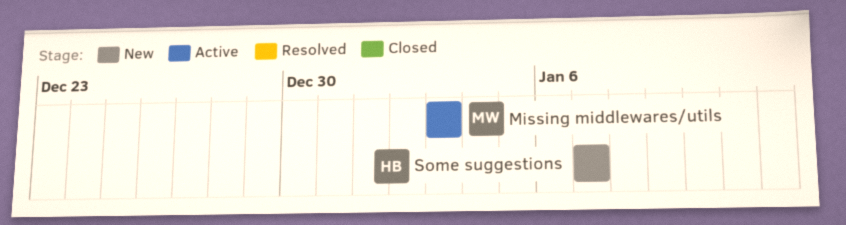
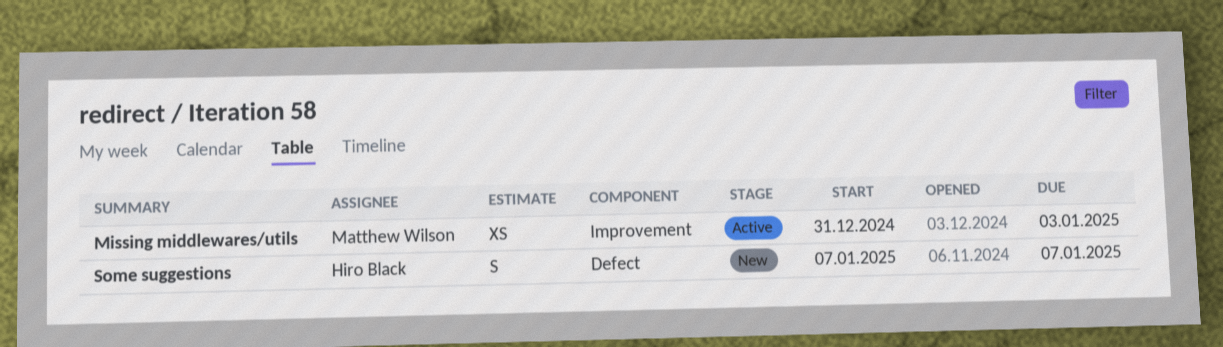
Missing middlewares/utils, start: Jan 3 -> Dec 31

